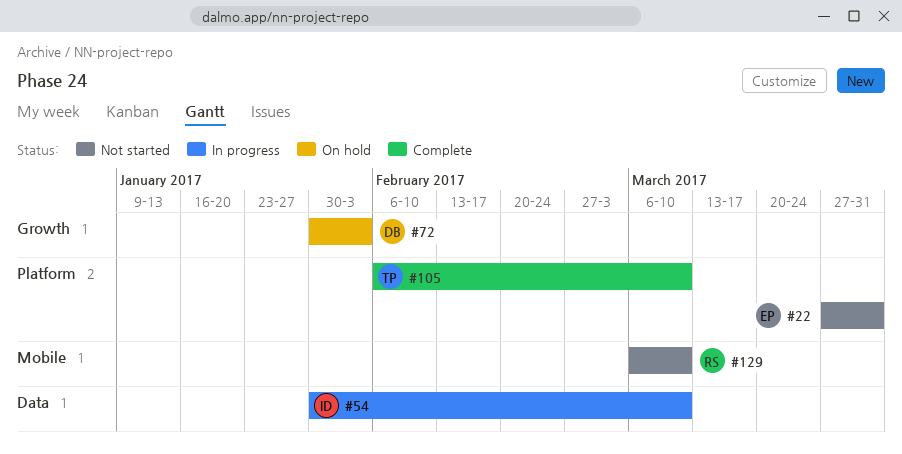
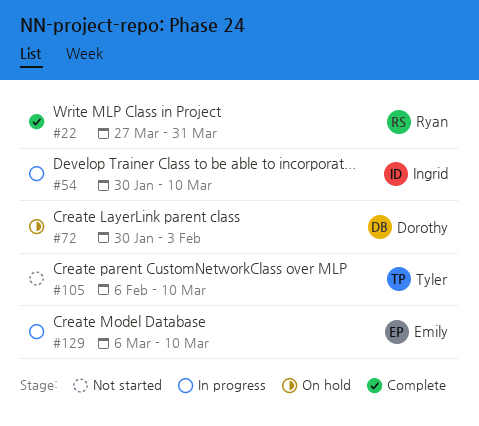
#22, status: Not started -> Complete
#22, owner: Emily -> Ryan
#105, status: Complete -> Not started
#129, status: Not started -> In progress
#129, owner: Ryan -> Emily

